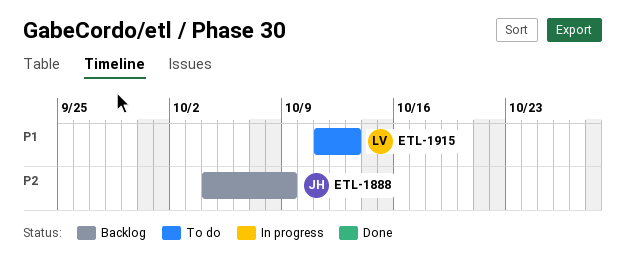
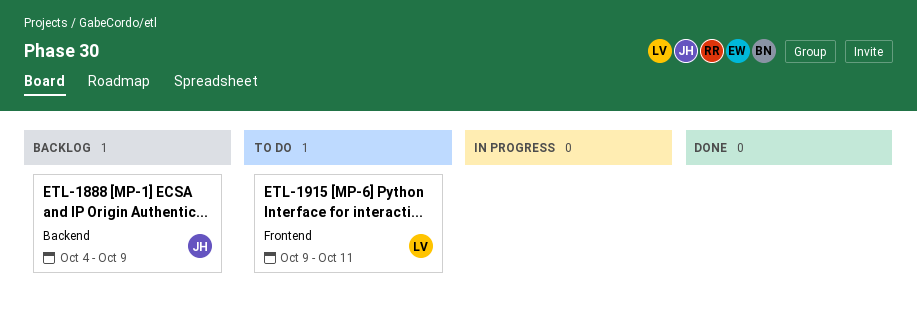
ETL-1915, start: Oct 11 -> Oct 9
ETL-1915, due: Oct 13 -> Oct 11

